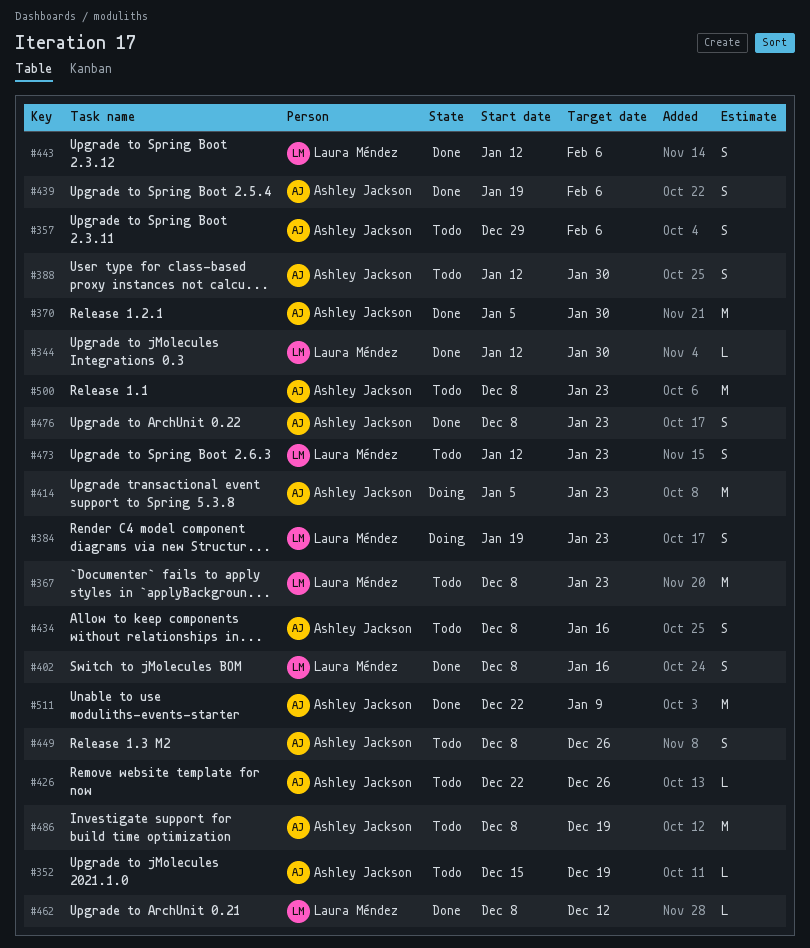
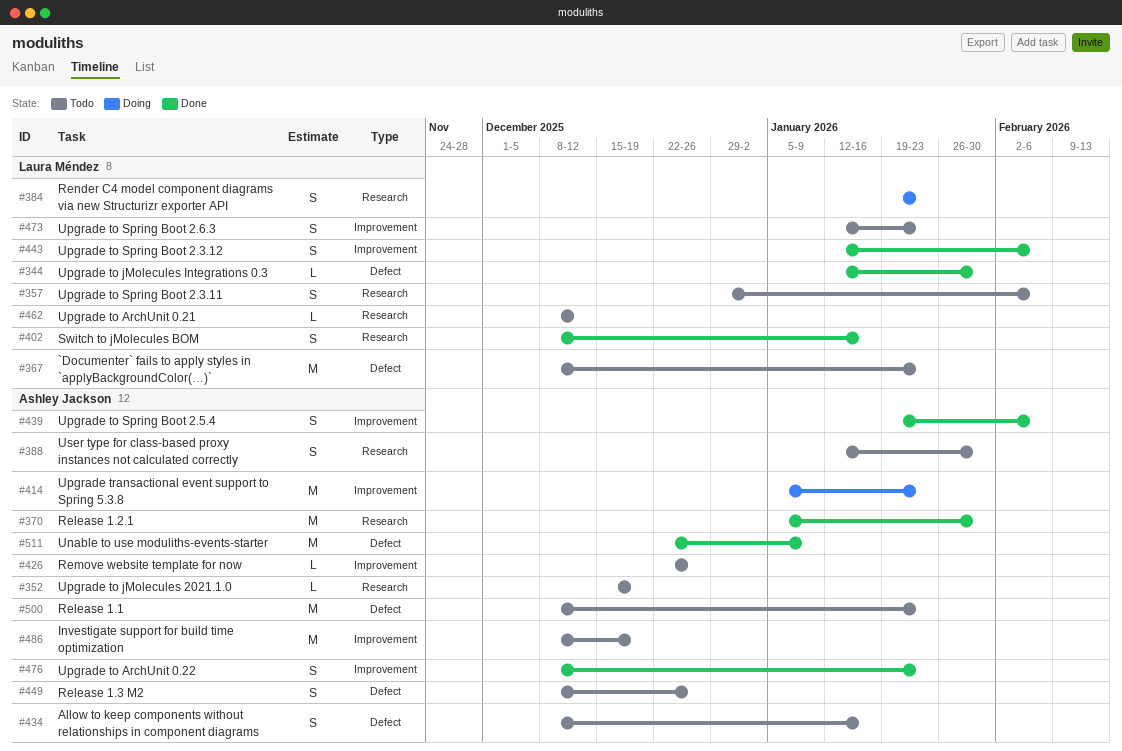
#357, owner: Ashley Jackson -> Laura Méndez
#462, status: Done -> Todo

